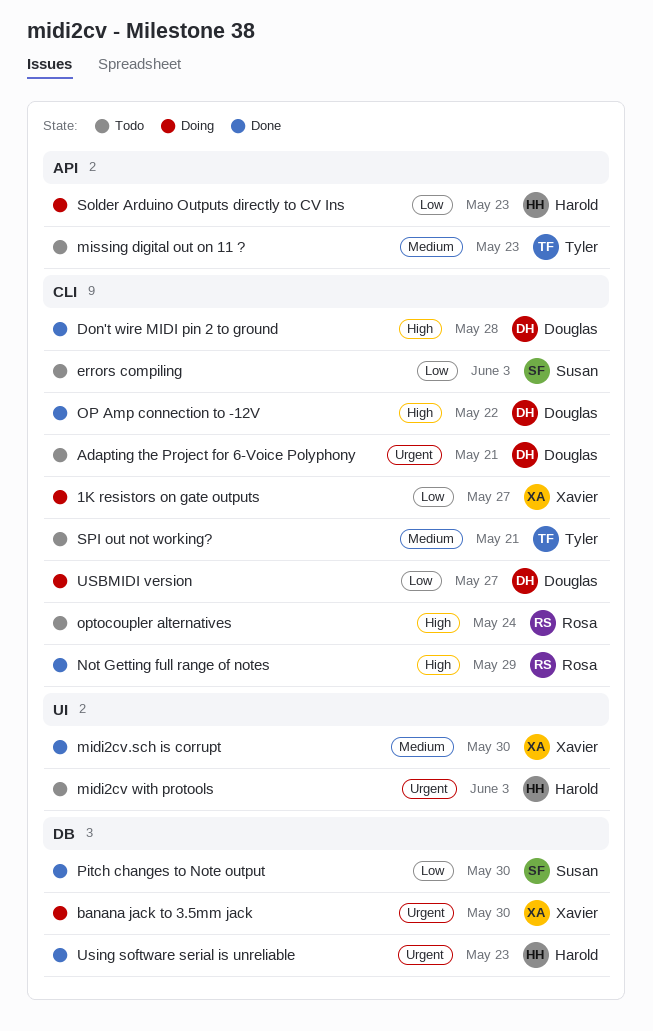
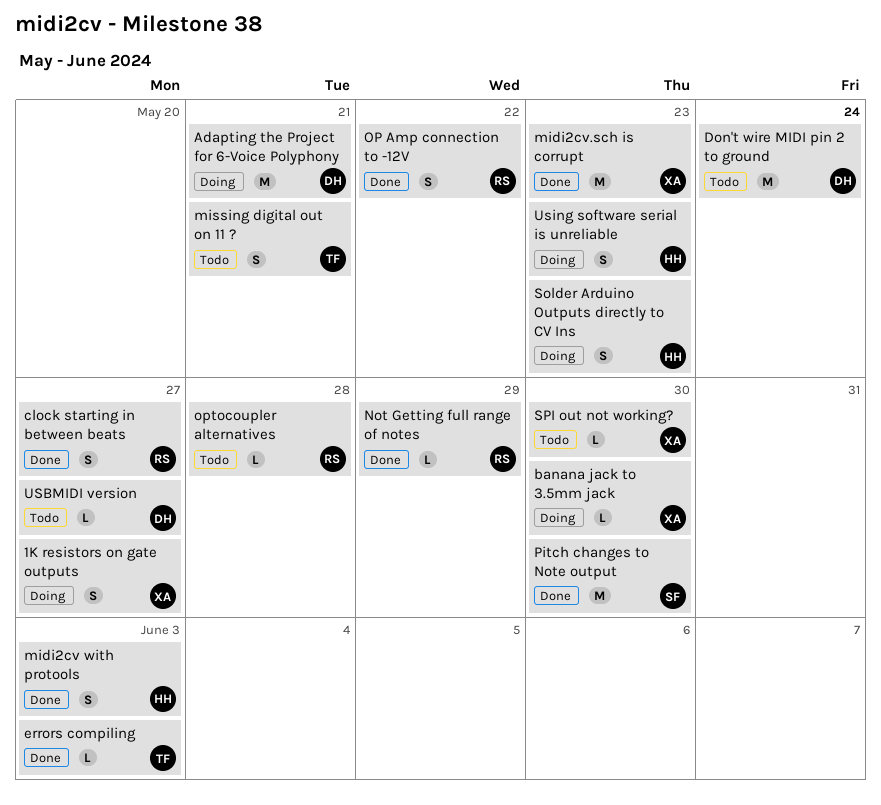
Adapting the Project for 6-Voice Polyphony, status: Todo -> Doing
clock starting in between beats: none -> present
Don't wire MIDI pin 2 to ground, status: Done -> Todo
Don't wire MIDI pin 2 to ground, due: May 28 -> May 24
errors compiling, status: Todo -> Done
errors compiling, owner: Susan -> Tyler
midi2cv with protools, status: Todo -> Done
midi2cv.sch is corrupt, due: May 30 -> May 23
missing digital out on 11 ?, due: May 23 -> May 21
OP Amp connection to -12V, owner: Douglas -> Rosa
optocoupler alternatives, due: May 24 -> May 28
SPI out not working?, owner: Tyler -> Xavier
SPI out not working?, due: May 21 -> May 30
USBMIDI version, status: Doing -> Todo
Using software serial is unreliable, status: Done -> Doing

